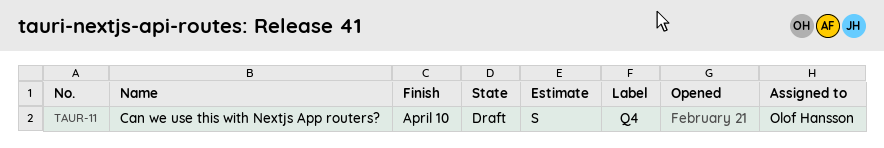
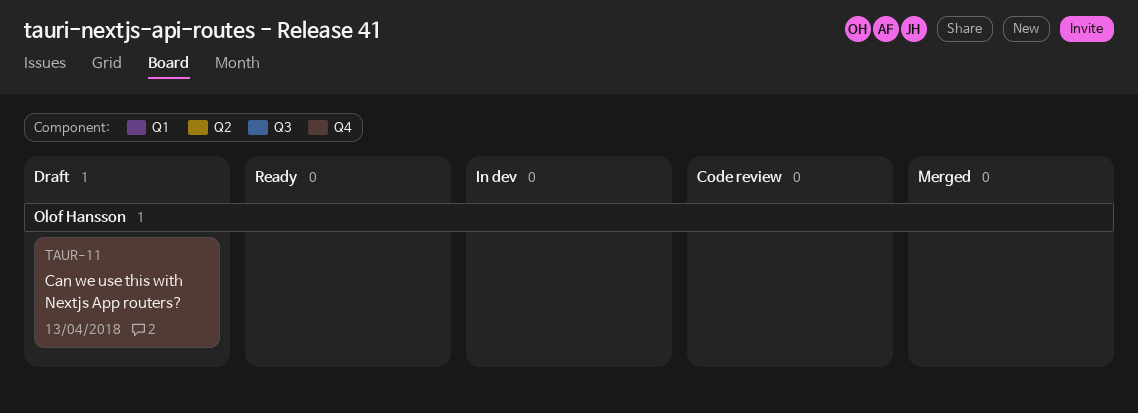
TAUR-11, due: Apr 10 -> Apr 13

